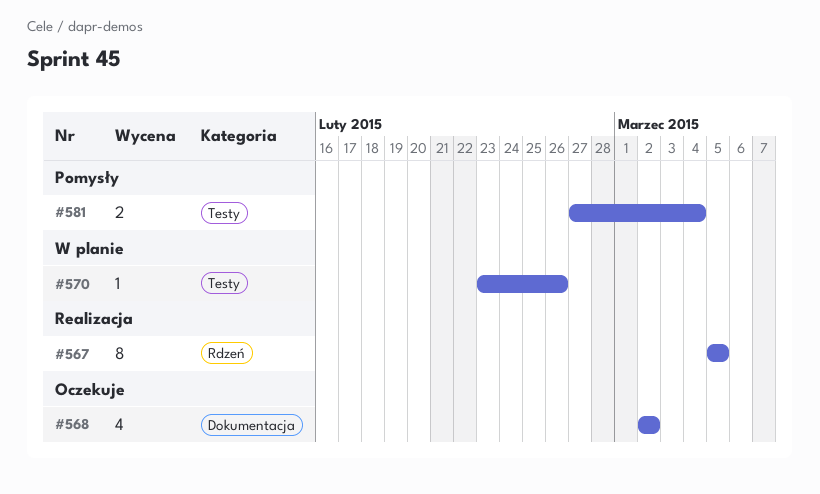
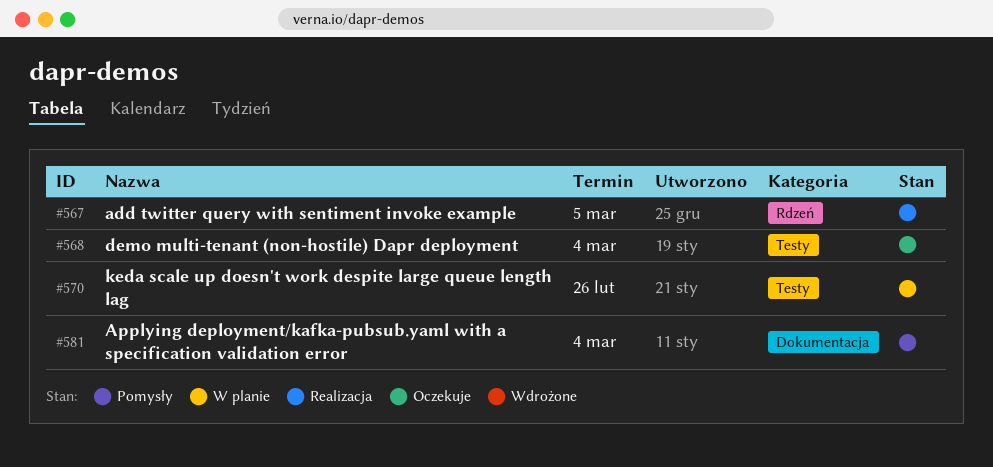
#568, label: Dokumentacja -> Testy
#568, due: Mar 2 -> Mar 4
#581, label: Testy -> Dokumentacja

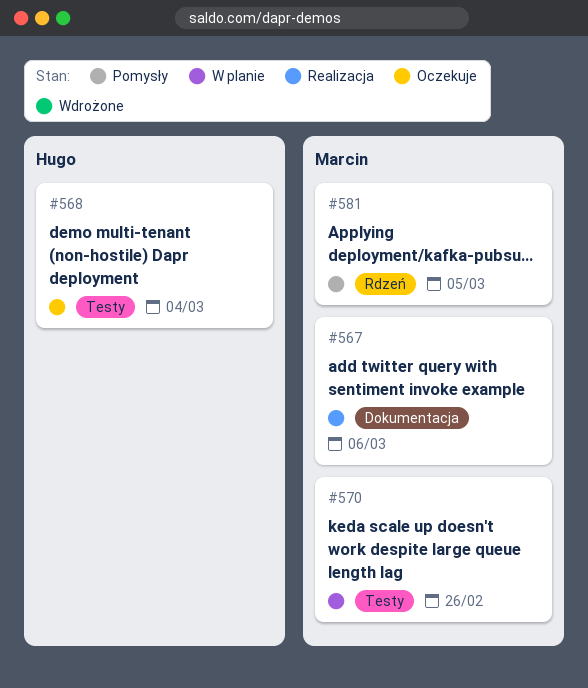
#567, label: Rdzeń -> Dokumentacja
#567, due: Mar 5 -> Mar 6
#581, label: Dokumentacja -> Rdzeń
#581, due: Mar 4 -> Mar 5

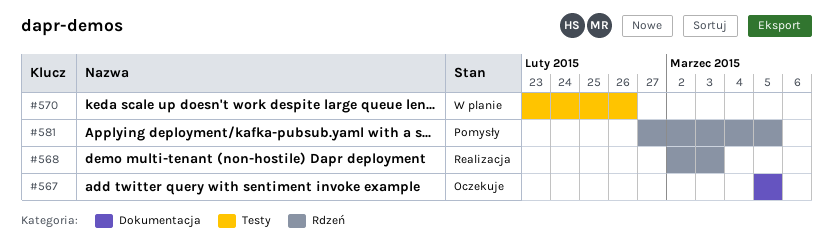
#567, status: Realizacja -> Oczekuje
#567, due: Mar 6 -> Mar 5
#568, status: Oczekuje -> Realizacja
#568, label: Testy -> Rdzeń
#568, due: Mar 4 -> Mar 3

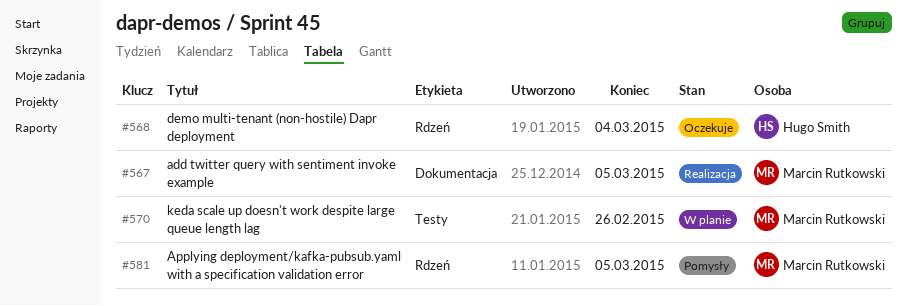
#567, status: Oczekuje -> Realizacja
#568, status: Realizacja -> Oczekuje
#568, due: Mar 3 -> Mar 4

